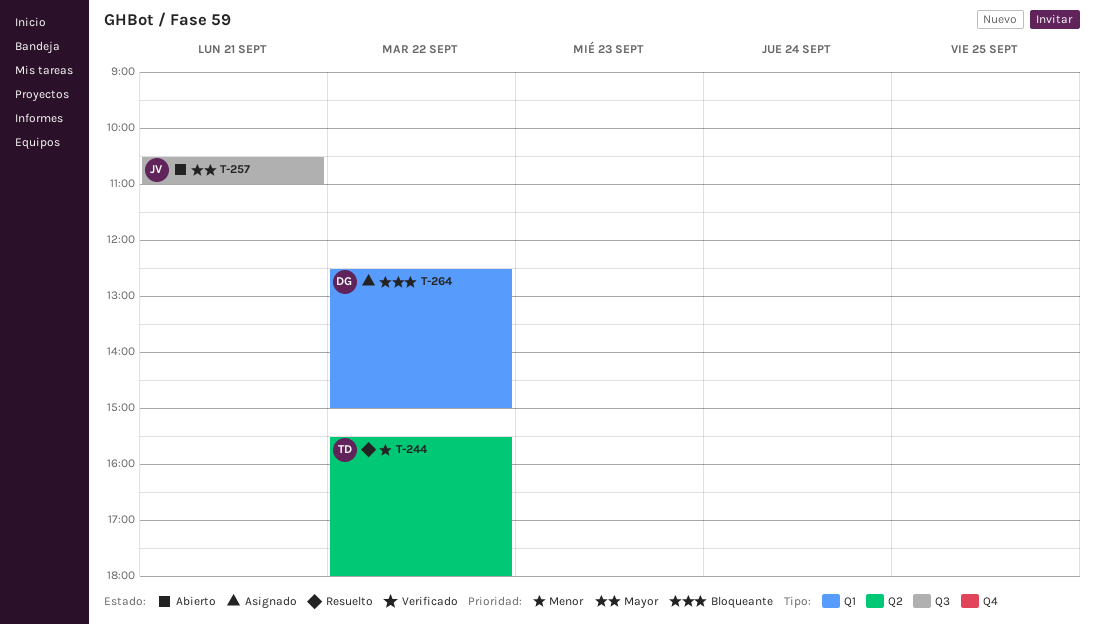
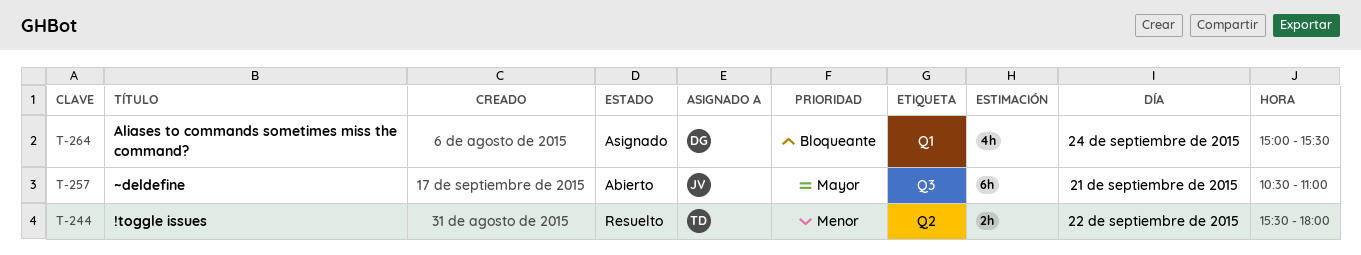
T-264, day: Sep 22 -> Sep 24
T-264, begins: 12:30 -> 15:00
T-264, ends: 15:00 -> 15:30

